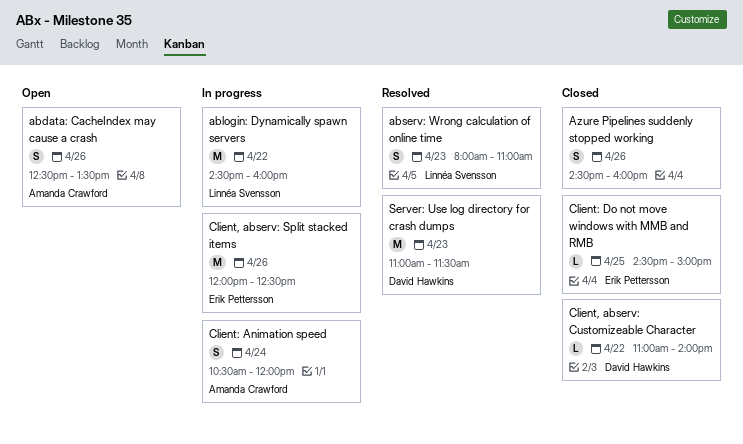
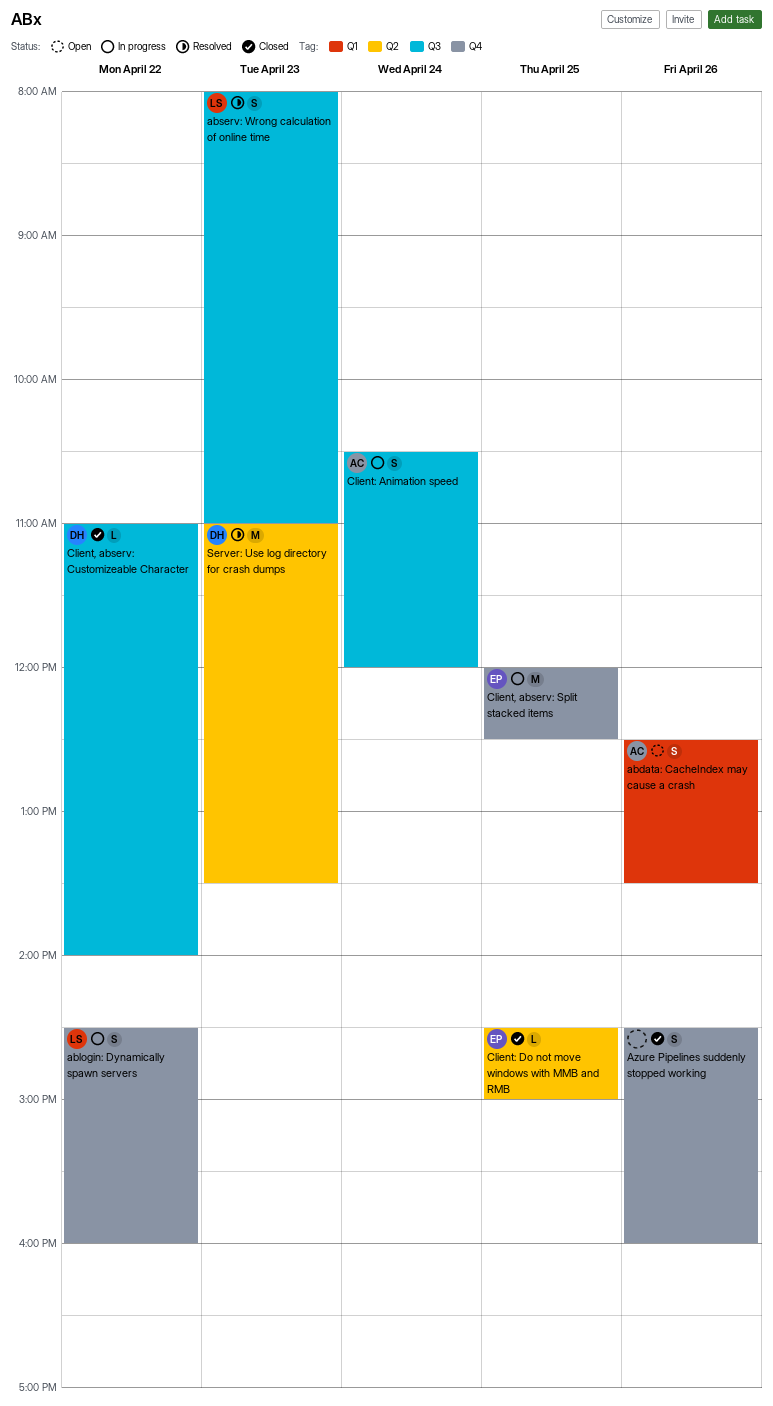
ablogin: Dynamically spawn servers, estimate: M -> S
Client, abserv: Split stacked items, day: Apr 26 -> Apr 25
Server: Use log directory for crash dumps, ends: 11:30 -> 13:30

